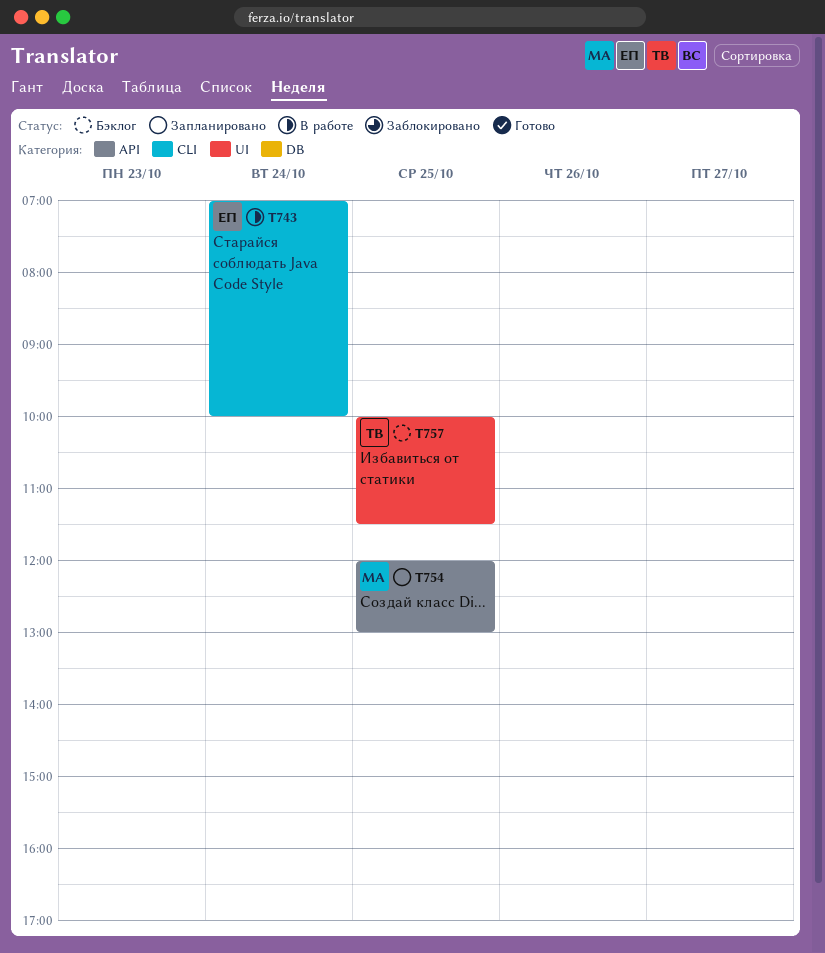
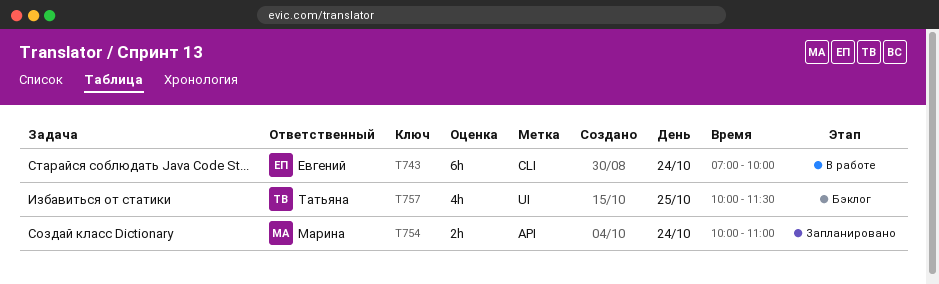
T754, day: Oct 25 -> Oct 24
T754, begins: 12:00 -> 10:00
T754, ends: 13:00 -> 11:00

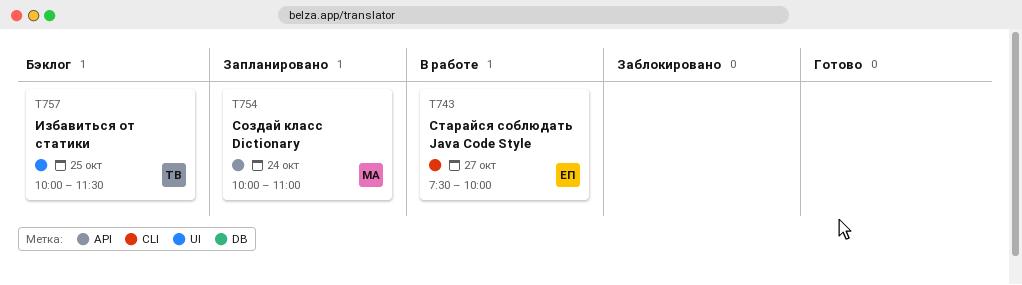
T743, day: Oct 24 -> Oct 27
T743, begins: 07:00 -> 07:30

